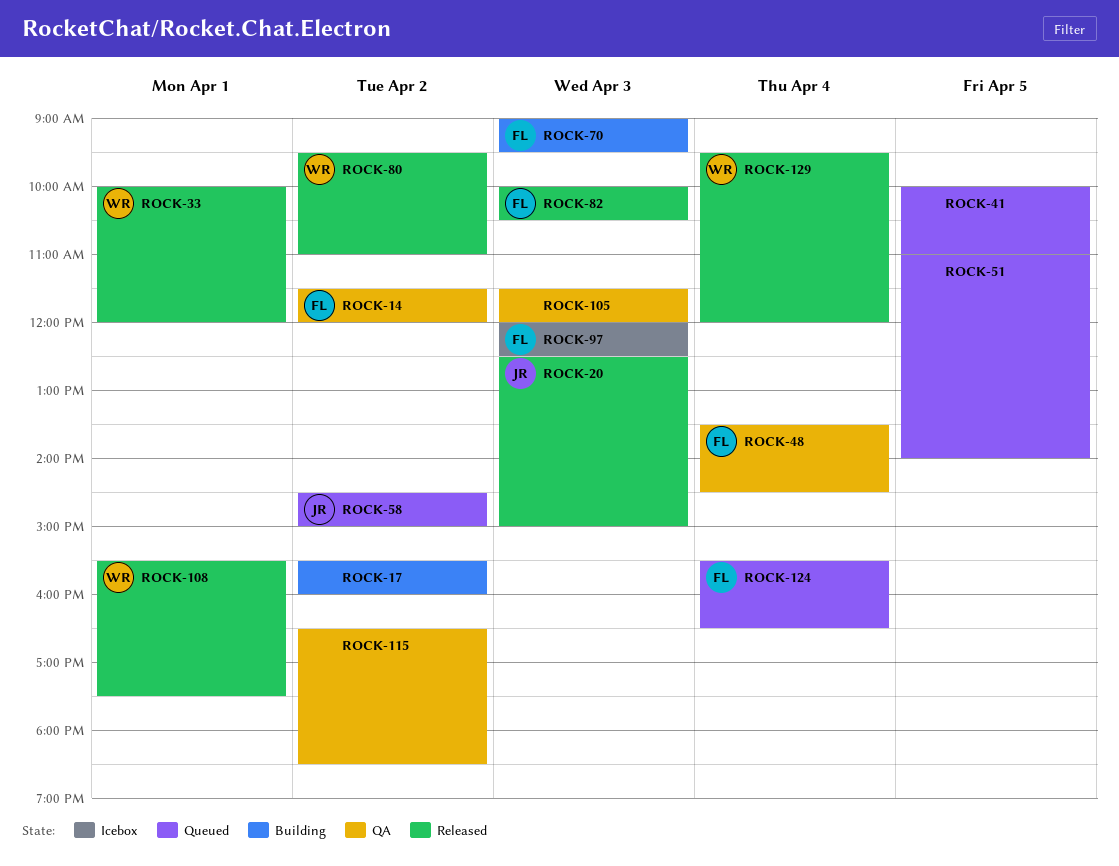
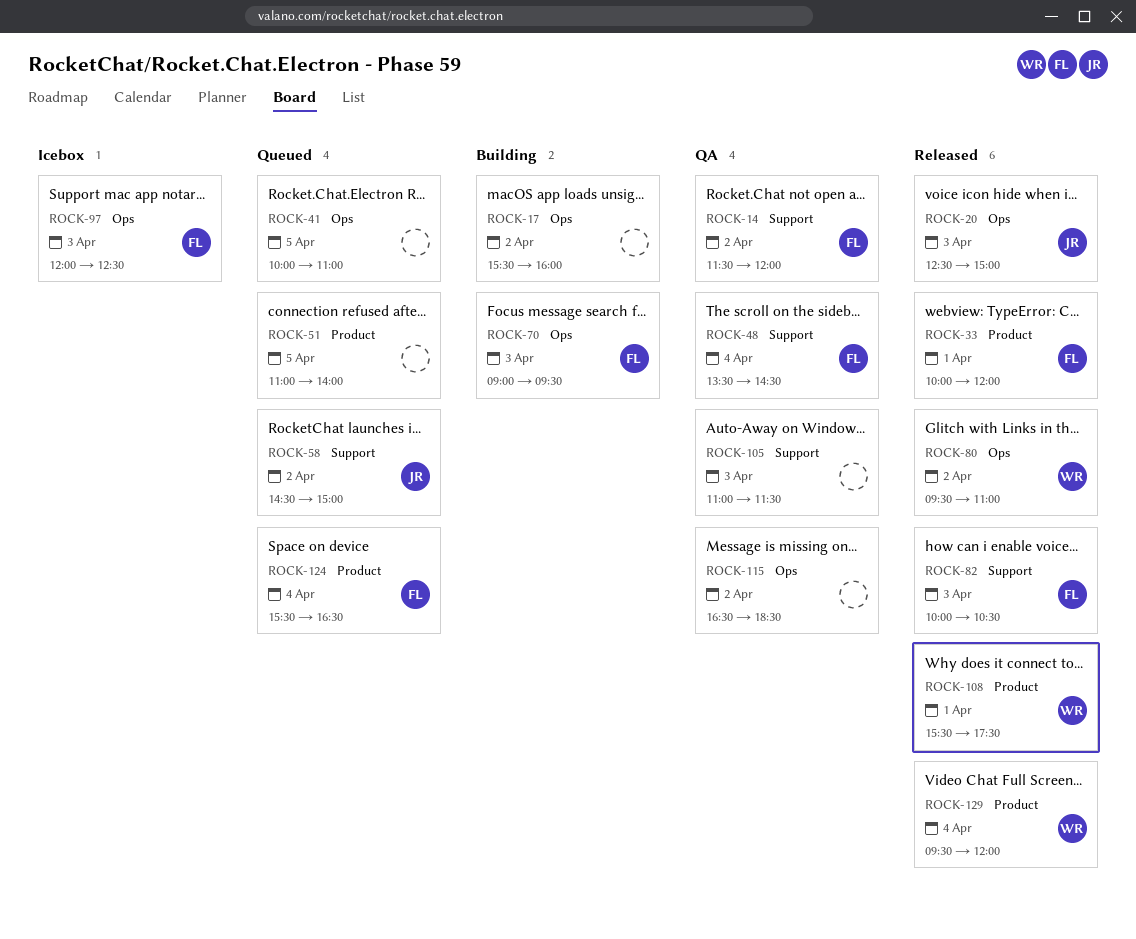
ROCK-33, owner: WR -> FL
ROCK-105, begins: 11:30 -> 11:00
ROCK-105, ends: 12:00 -> 11:30

